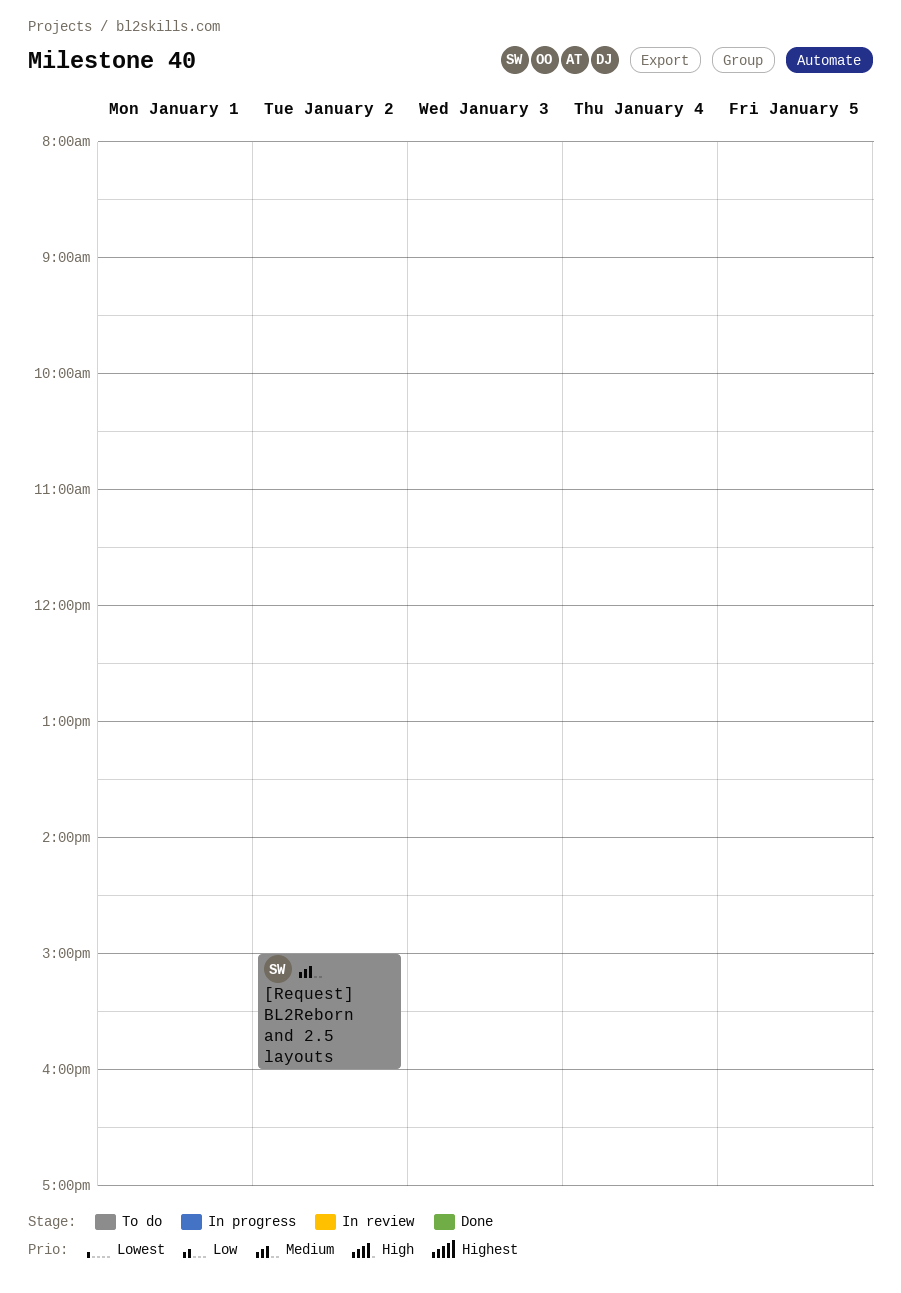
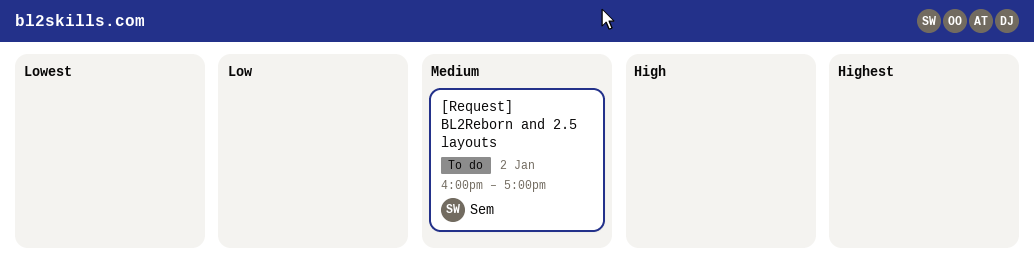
[Request] BL2Reborn and 2.5 layouts, begins: 15:00 -> 16:00
[Request] BL2Reborn and 2.5 layouts, ends: 16:00 -> 17:00

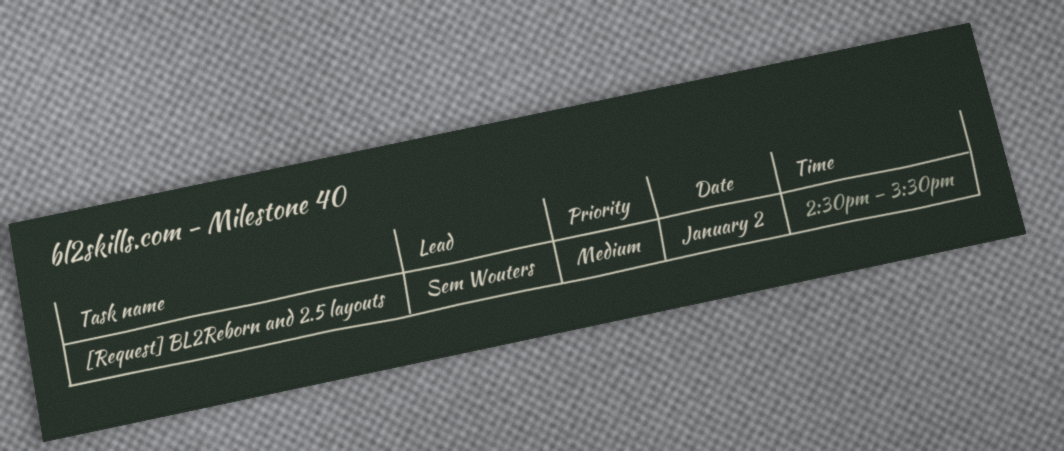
[Request] BL2Reborn and 2.5 layouts, begins: 16:00 -> 14:30
[Request] BL2Reborn and 2.5 layouts, ends: 17:00 -> 15:30

